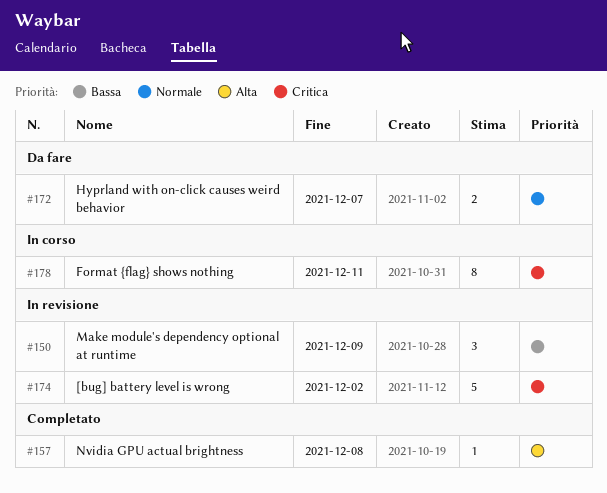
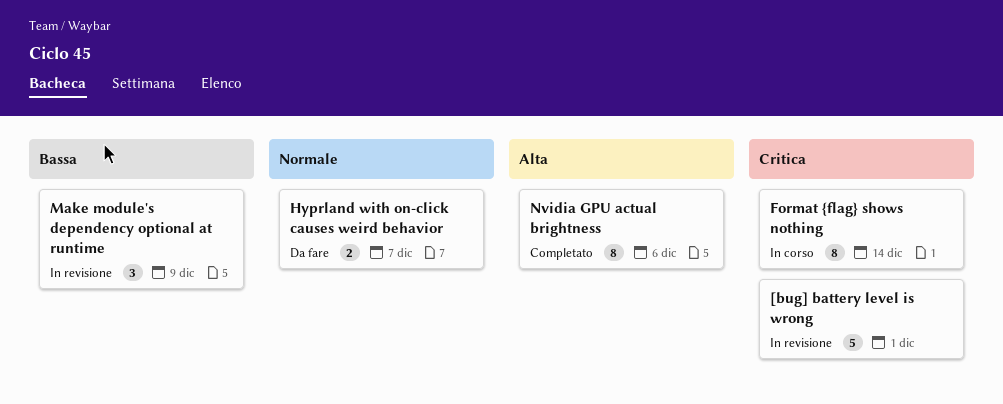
[bug] battery level is wrong, due: Dec 2 -> Dec 1
Format {flag} shows nothing, due: Dec 11 -> Dec 14
Nvidia GPU actual brightness, estimate: 1 -> 8
Nvidia GPU actual brightness, due: Dec 8 -> Dec 6

